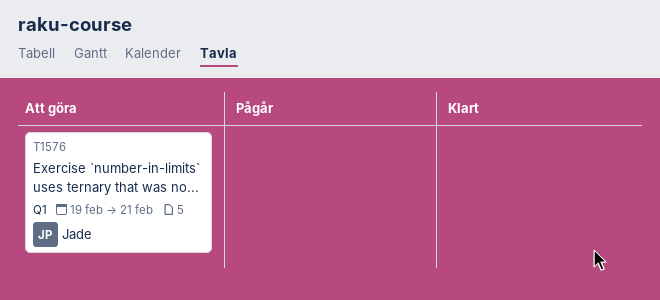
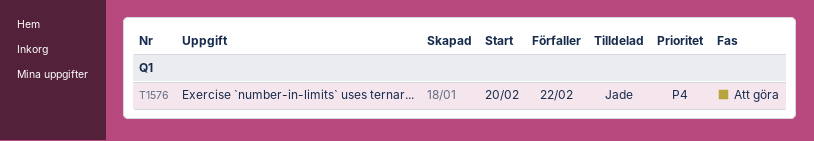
T1576, start: Feb 19 -> Feb 20
T1576, due: Feb 21 -> Feb 22

